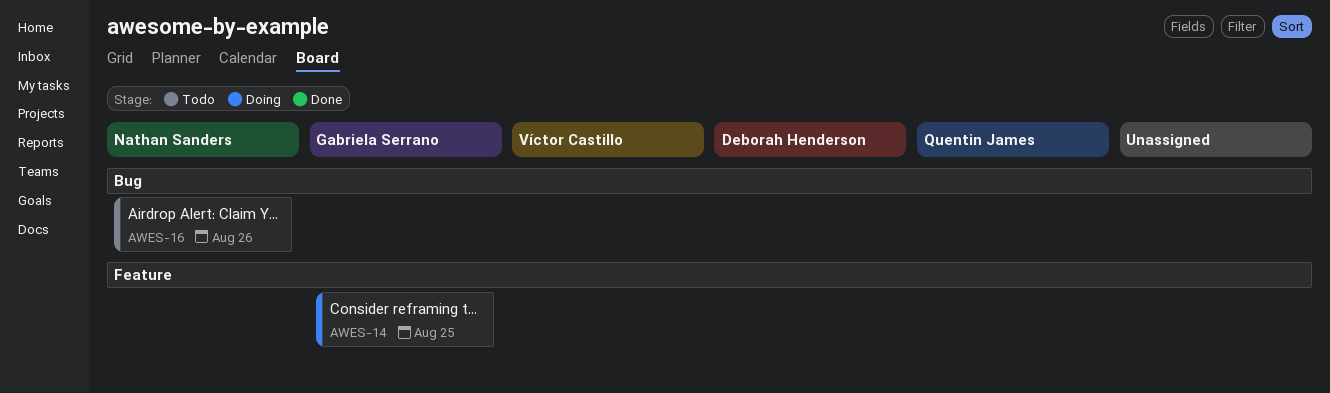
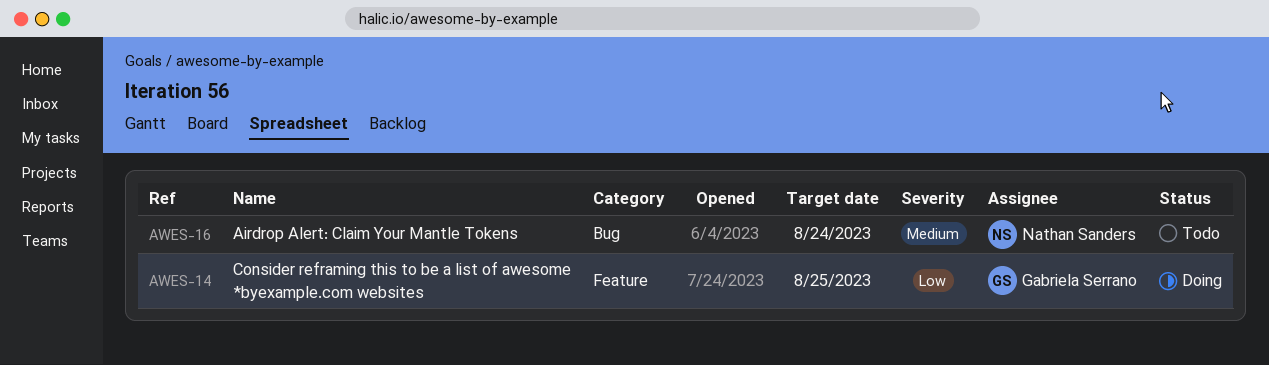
AWES-16, due: Aug 26 -> Aug 24

